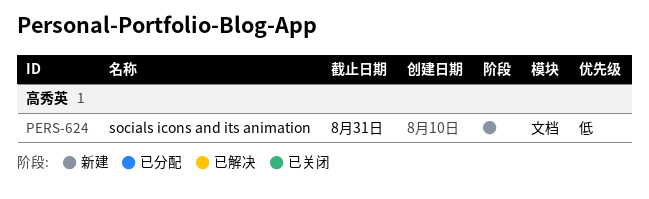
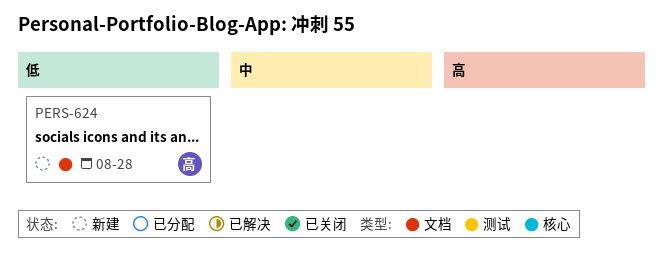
PERS-624, due: Aug 31 -> Aug 28

